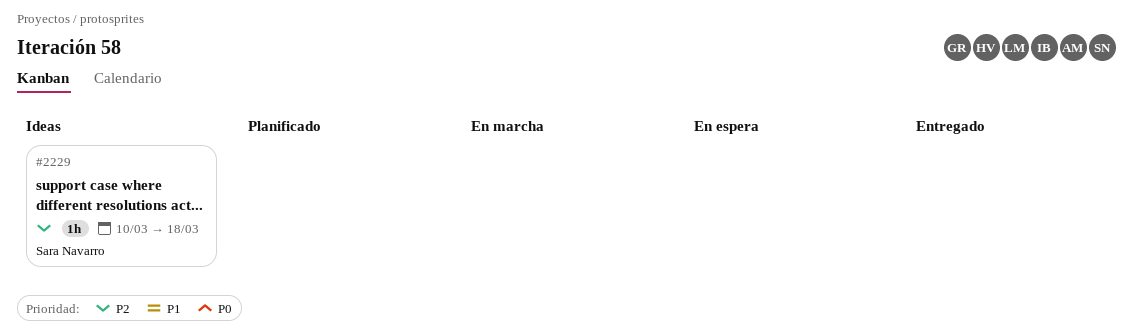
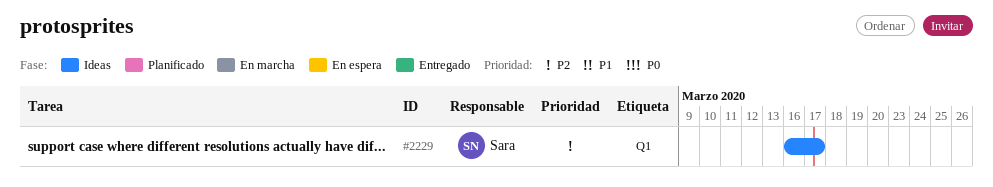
#2229, start: Mar 10 -> Mar 16
#2229, due: Mar 18 -> Mar 17

